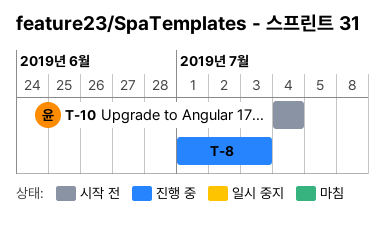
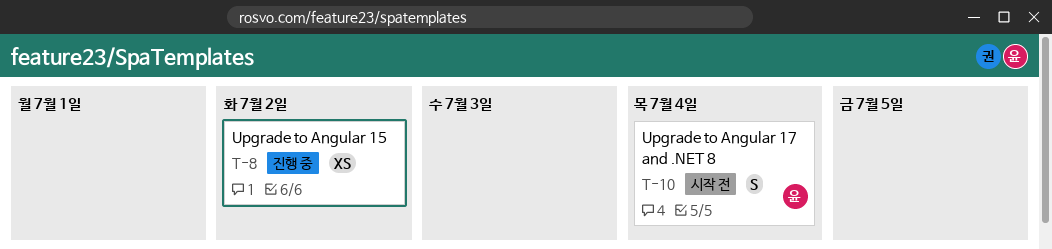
T-8, due: Jul 3 -> Jul 2

